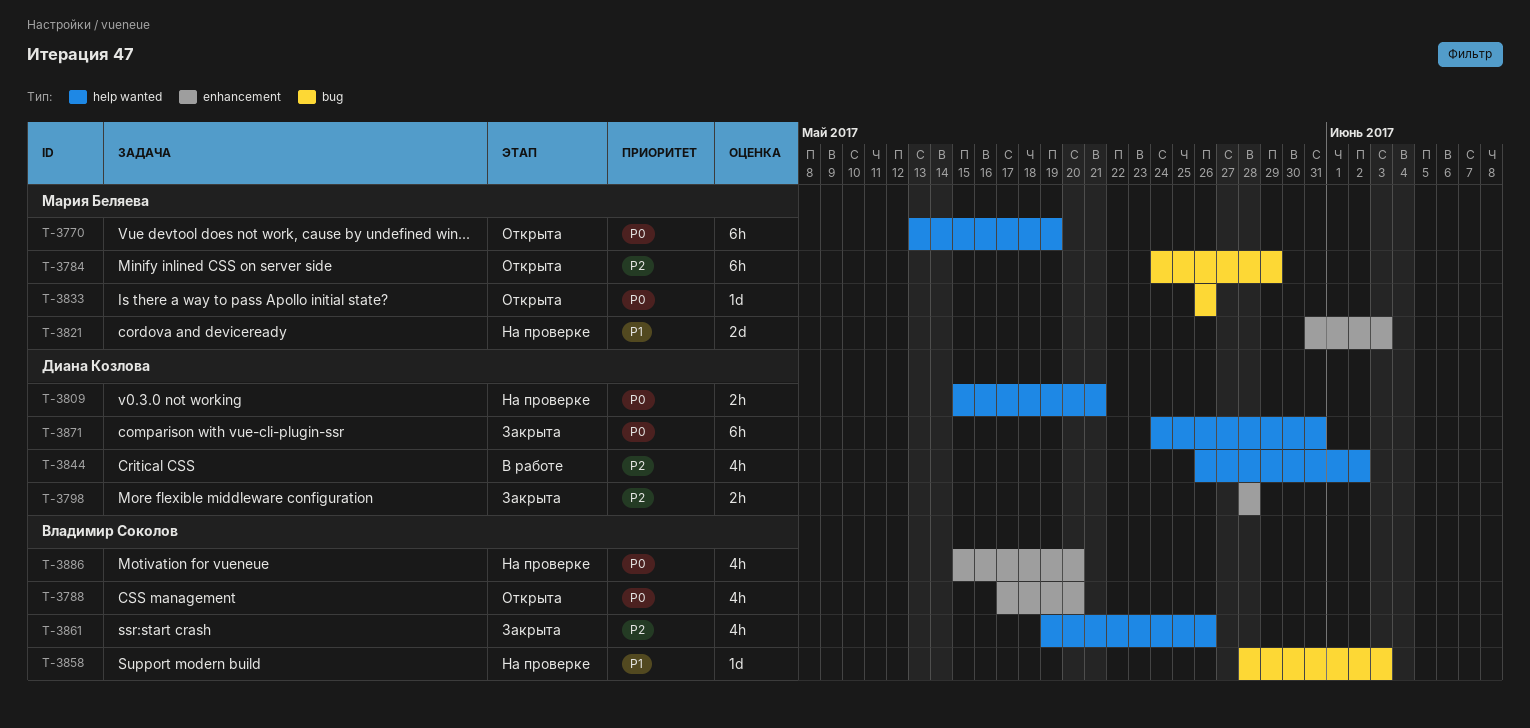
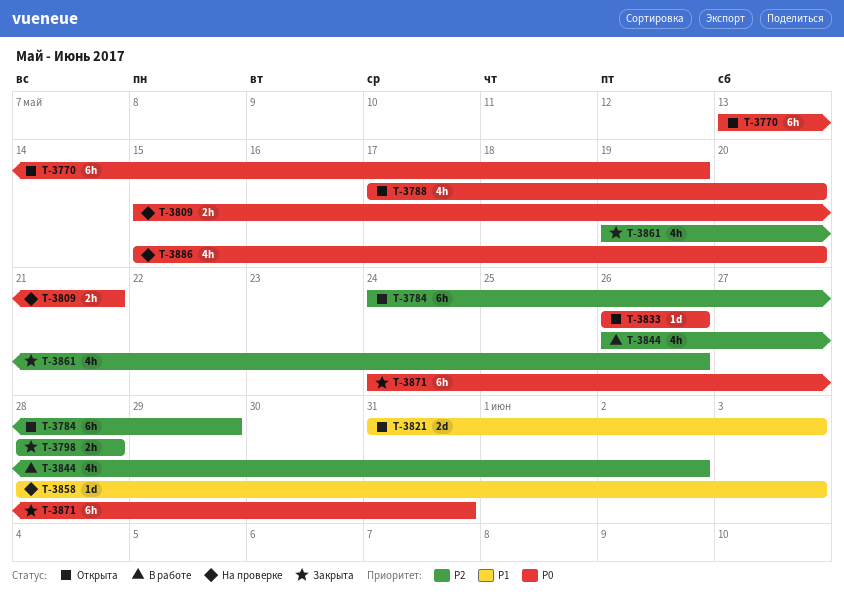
T-3821, status: На проверке -> Открыта

